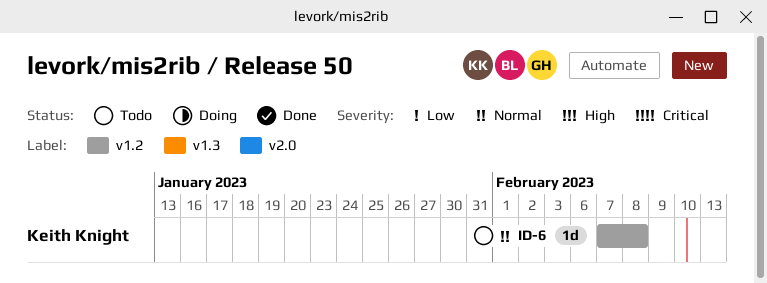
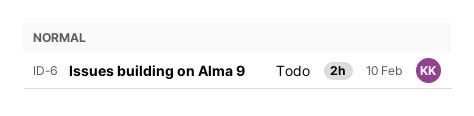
ID-6, estimate: 1d -> 2h
ID-6, due: Feb 8 -> Feb 10

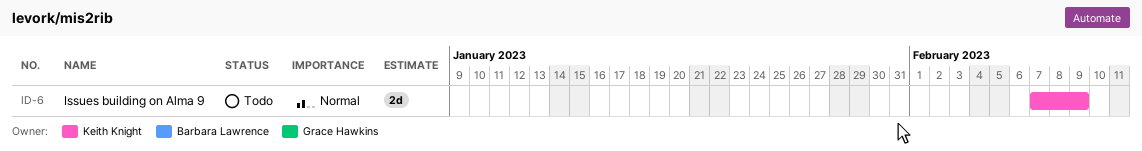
ID-6, estimate: 2h -> 2d
ID-6, due: Feb 10 -> Feb 9

